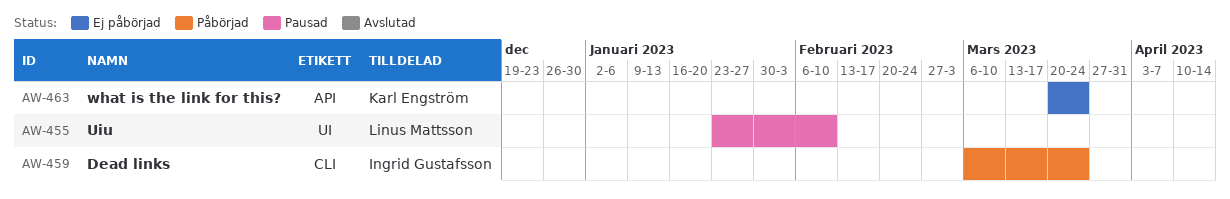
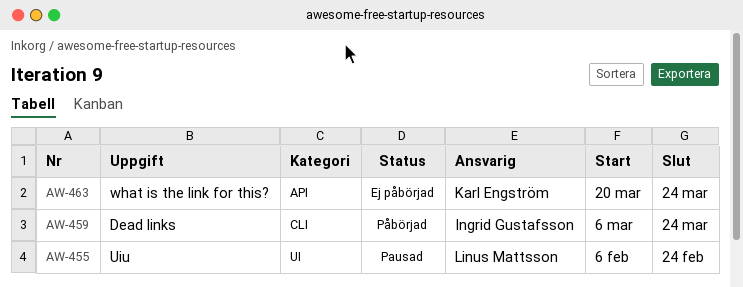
AW-455, start: Jan 23 -> Feb 6
AW-455, due: Feb 10 -> Feb 24

